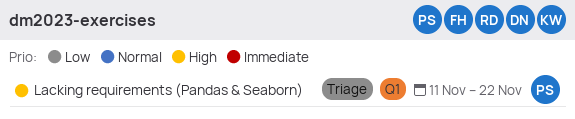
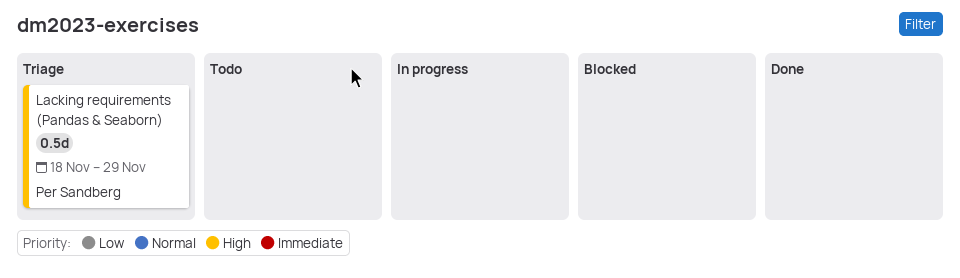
Lacking requirements (Pandas & Seaborn), start: Nov 11 -> Nov 18
Lacking requirements (Pandas & Seaborn), due: Nov 22 -> Nov 29

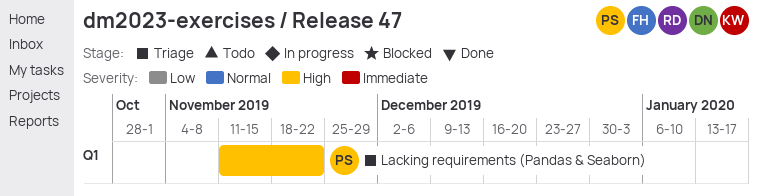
Lacking requirements (Pandas & Seaborn), start: Nov 18 -> Nov 11
Lacking requirements (Pandas & Seaborn), due: Nov 29 -> Nov 22

